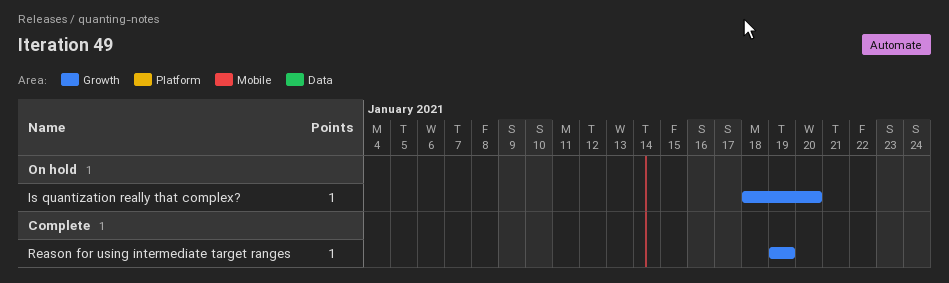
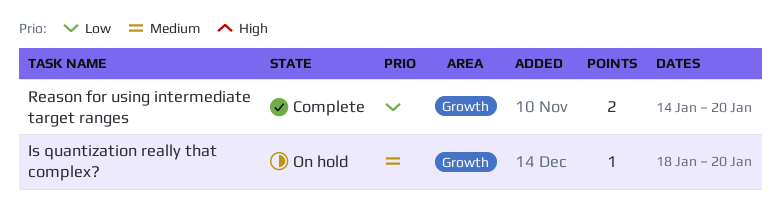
Reason for using intermediate target ranges, estimate: 1 -> 2
Reason for using intermediate target ranges, start: Jan 19 -> Jan 14
Reason for using intermediate target ranges, due: Jan 19 -> Jan 20

